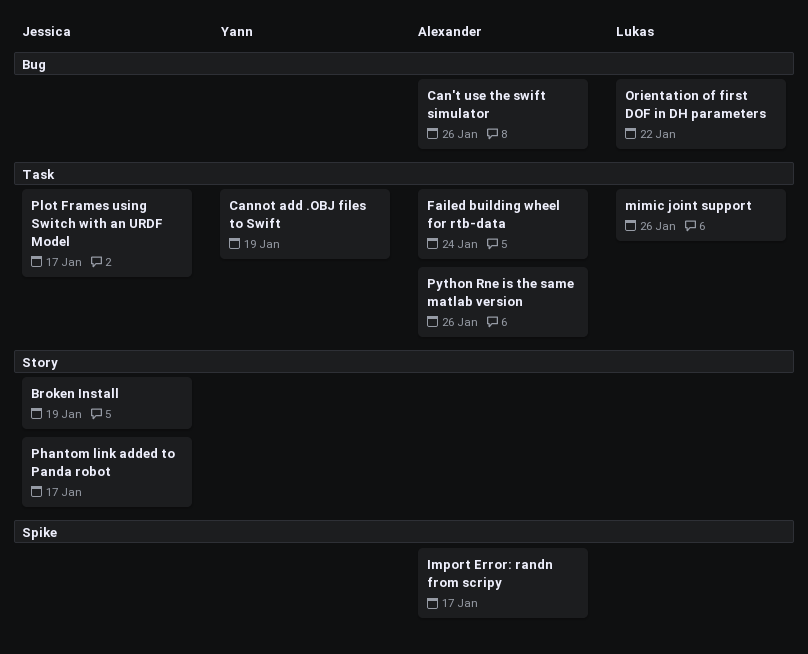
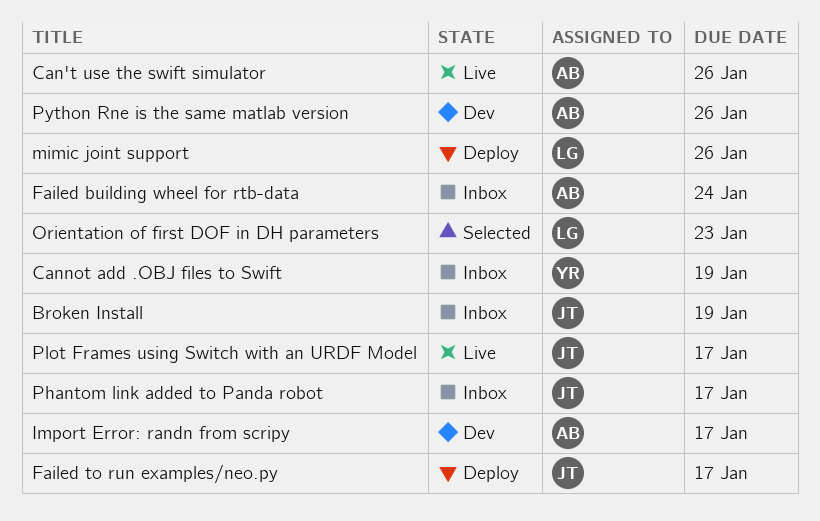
Failed to run examples/neo.py: none -> present
Orientation of first DOF in DH parameters, due: Jan 22 -> Jan 23

